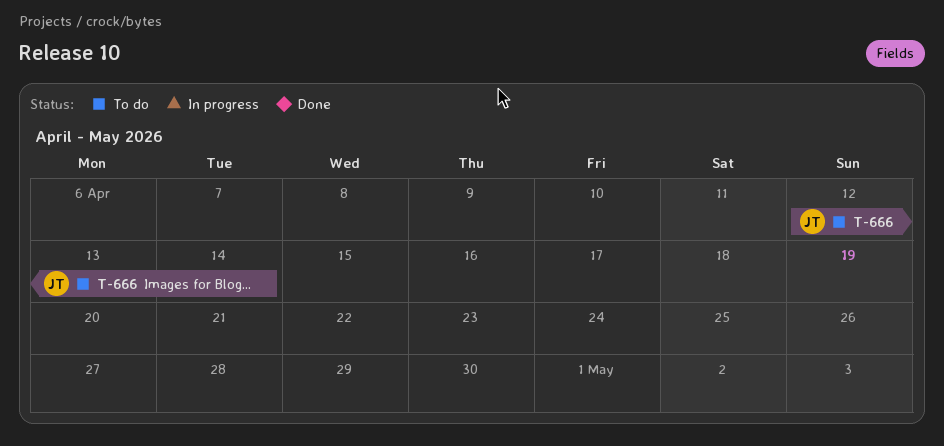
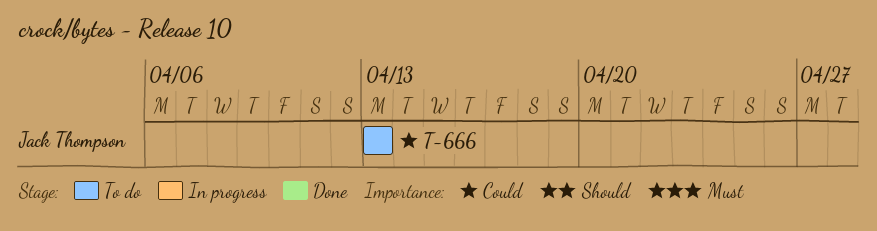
T-666, start: Apr 12 -> Apr 13
T-666, due: Apr 14 -> Apr 13

